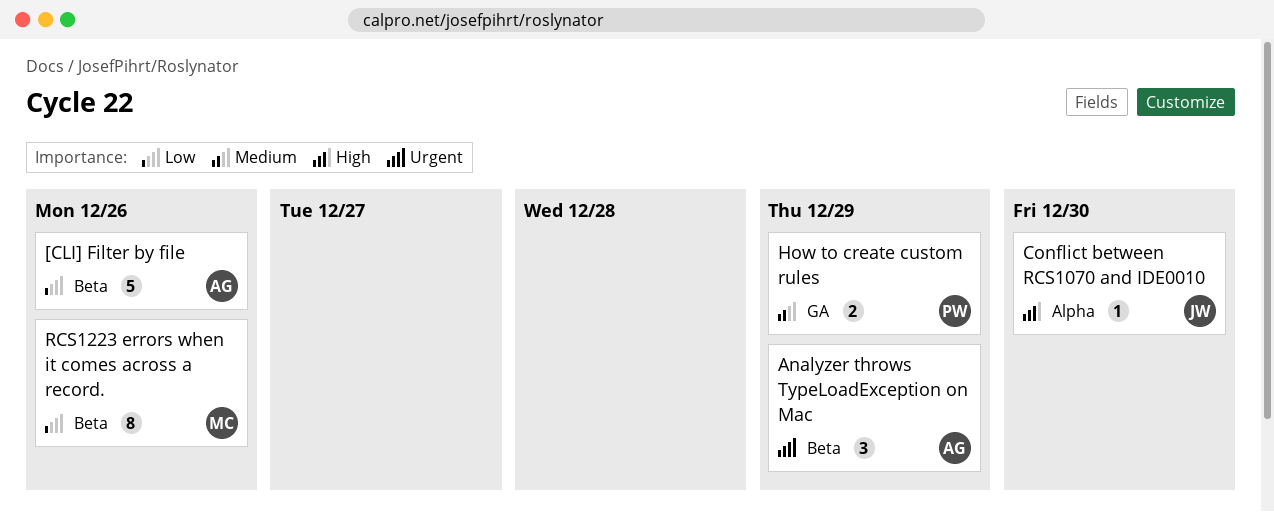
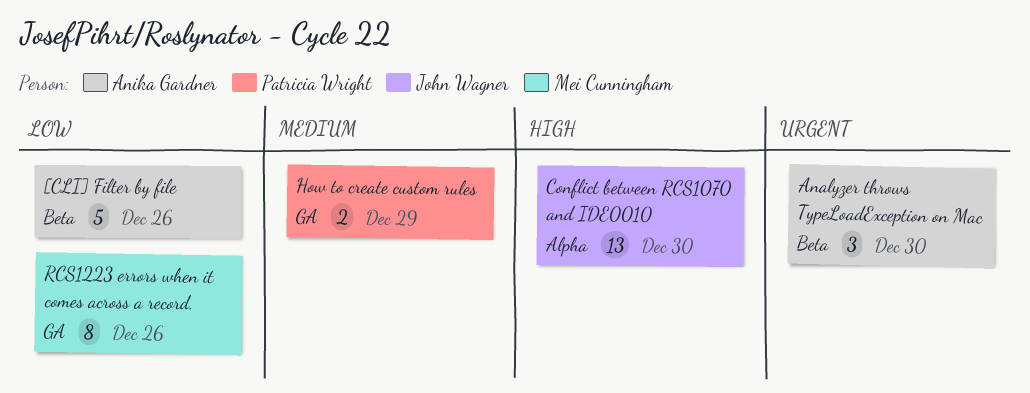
Analyzer throws TypeLoadException on Mac, due: Dec 29 -> Dec 30
Conflict between RCS1070 and IDE0010, estimate: 1 -> 13
RCS1223 errors when it comes across a record., label: Beta -> GA

